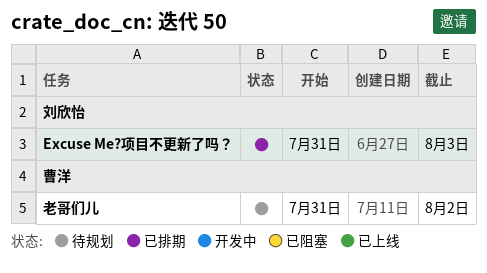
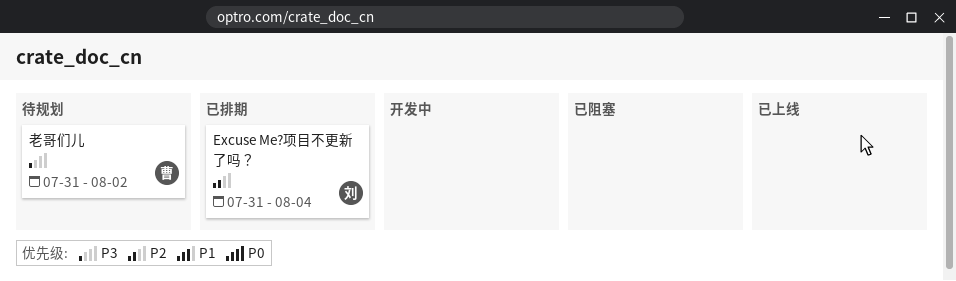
Excuse Me?项目不更新了吗？, due: Aug 3 -> Aug 4

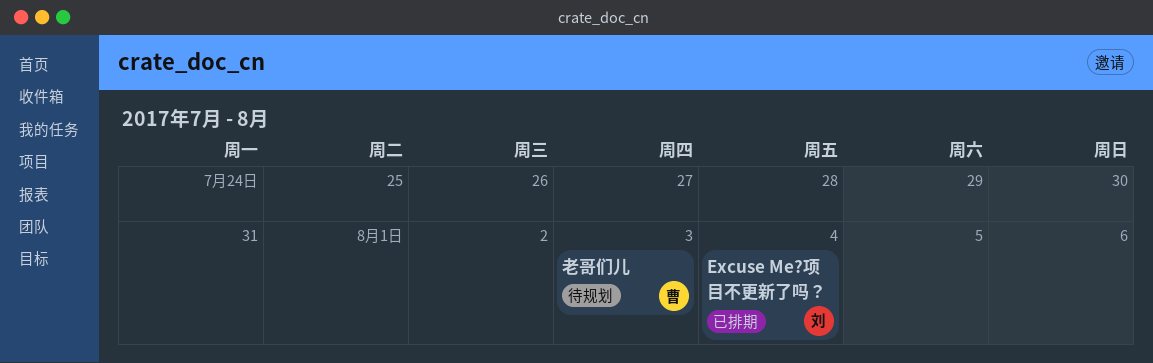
老哥们儿, due: Aug 2 -> Aug 3

